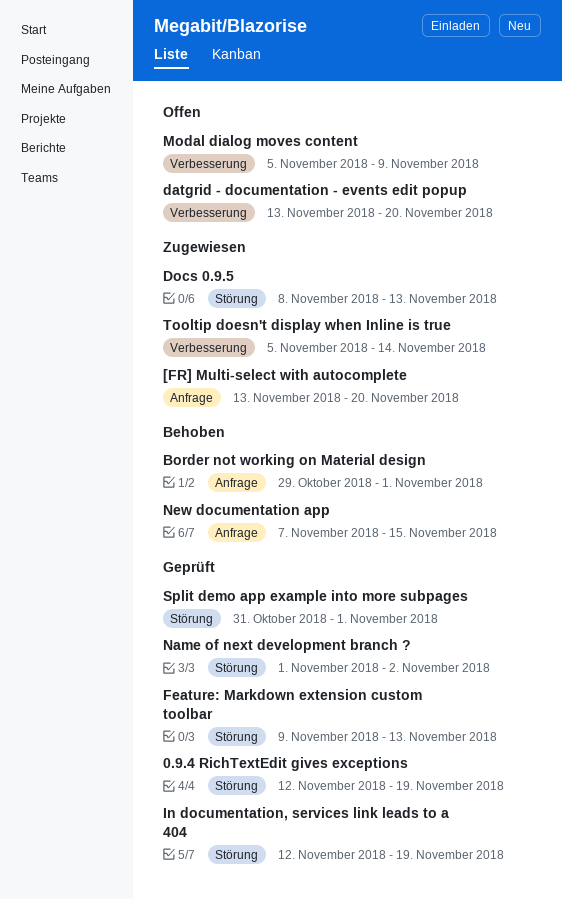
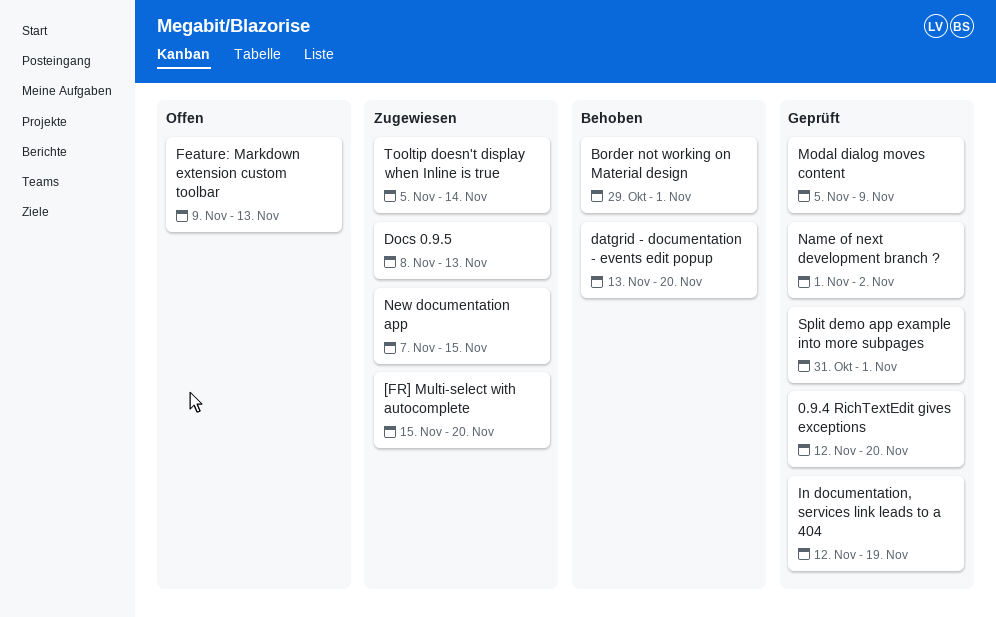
0.9.4 RichTextEdit gives exceptions, due: Nov 19 -> Nov 20
[FR] Multi-select with autocomplete, start: Nov 13 -> Nov 15
datgrid - documentation - events edit popup, status: Offen -> Behoben
Feature: Markdown extension custom toolbar, status: Geprüft -> Offen
Modal dialog moves content, status: Offen -> Geprüft
New documentation app, status: Behoben -> Zugewiesen

